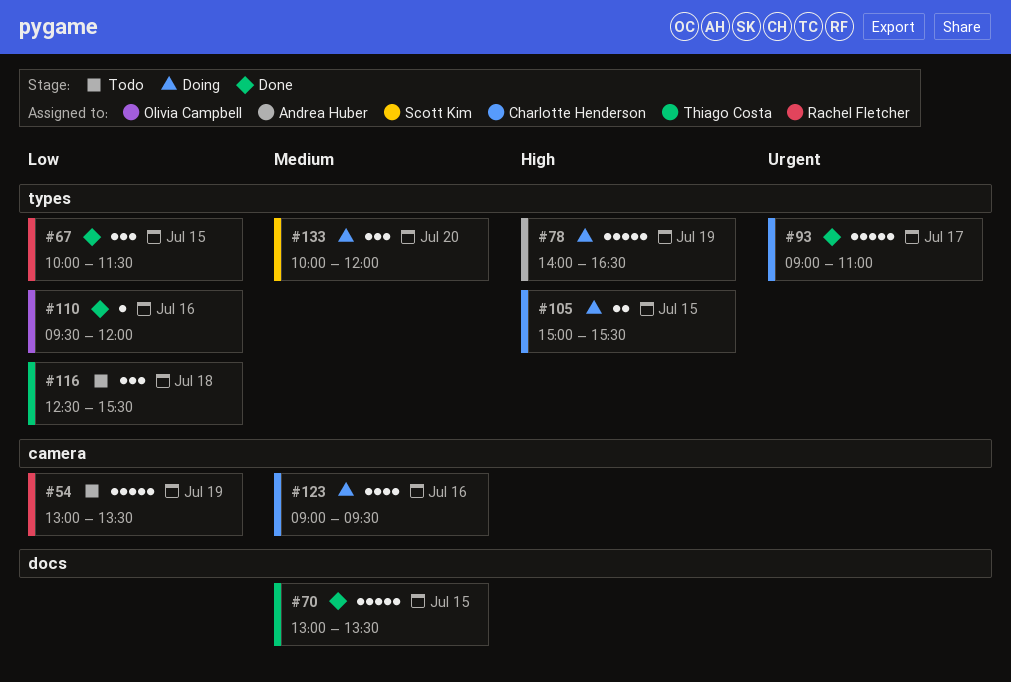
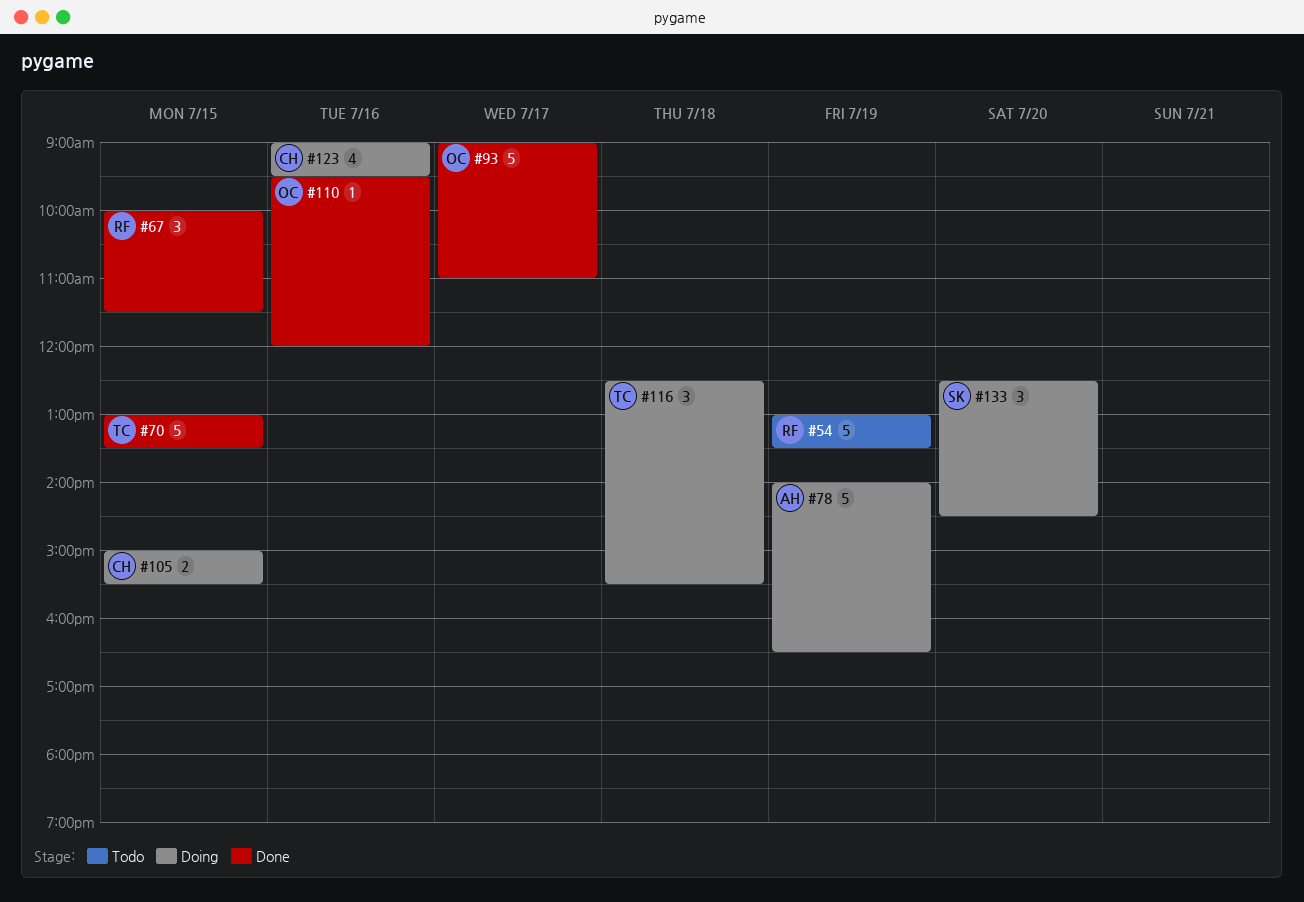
#93, owner: Charlotte Henderson -> Olivia Campbell
#116, status: Todo -> Doing
#133, begins: 10:00 -> 12:30
#133, ends: 12:00 -> 14:30

